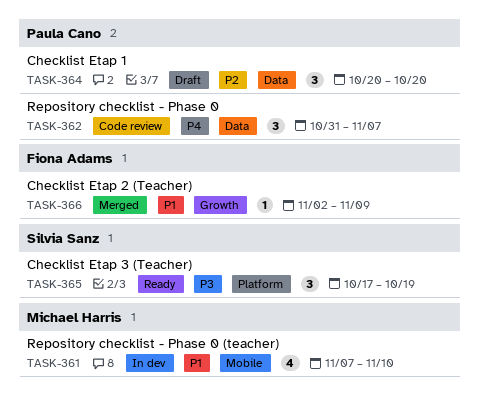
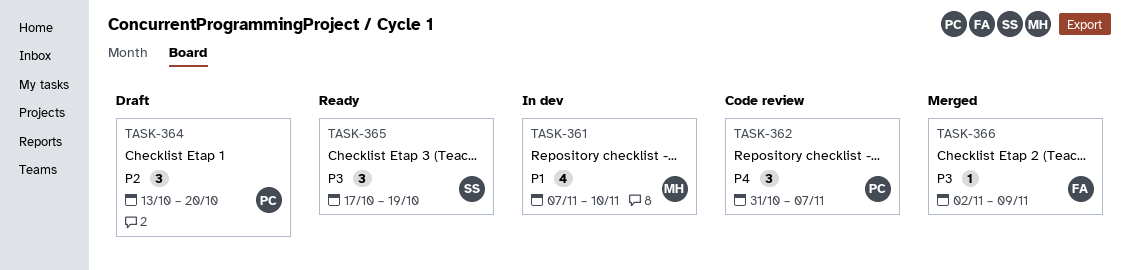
TASK-364, start: Oct 20 -> Oct 13
TASK-366, priority: P1 -> P3

